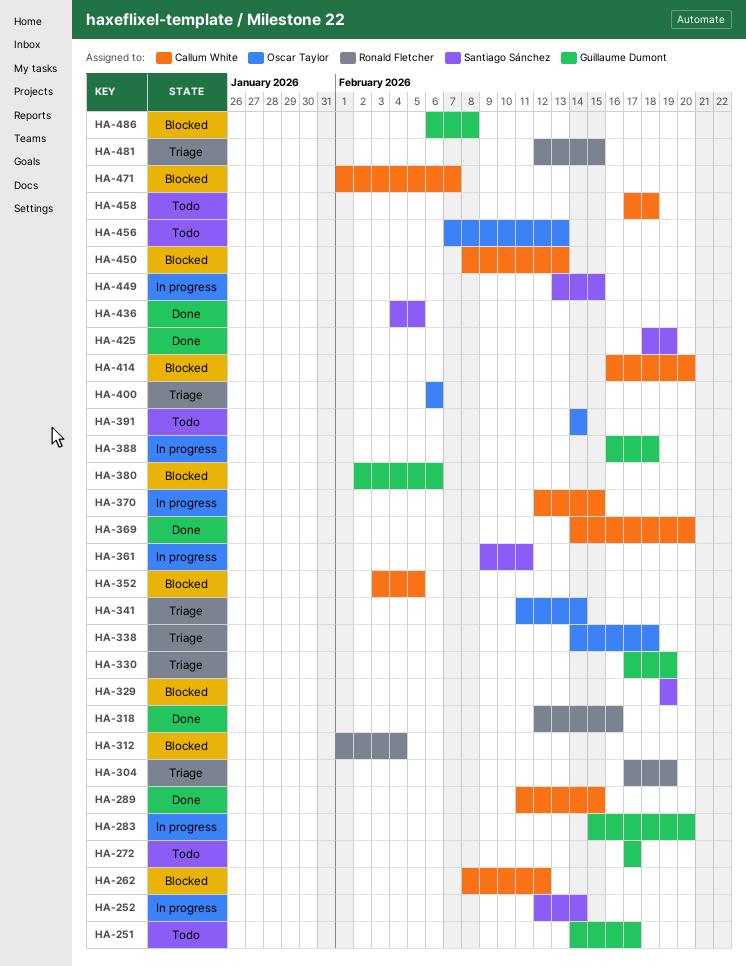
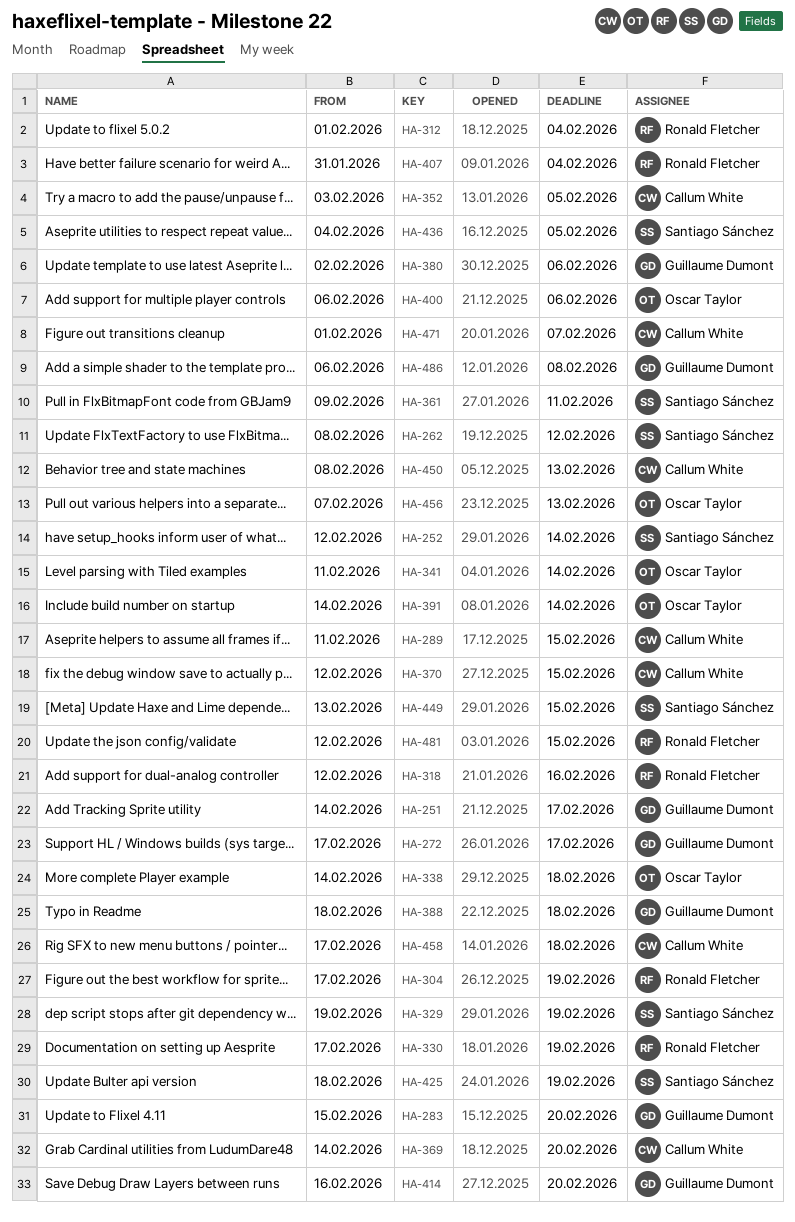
HA-262, owner: Callum White -> Santiago Sánchez
HA-330, owner: Guillaume Dumont -> Ronald Fletcher
HA-388, start: Feb 16 -> Feb 18
HA-407: none -> present
HA-414, owner: Callum White -> Guillaume Dumont

